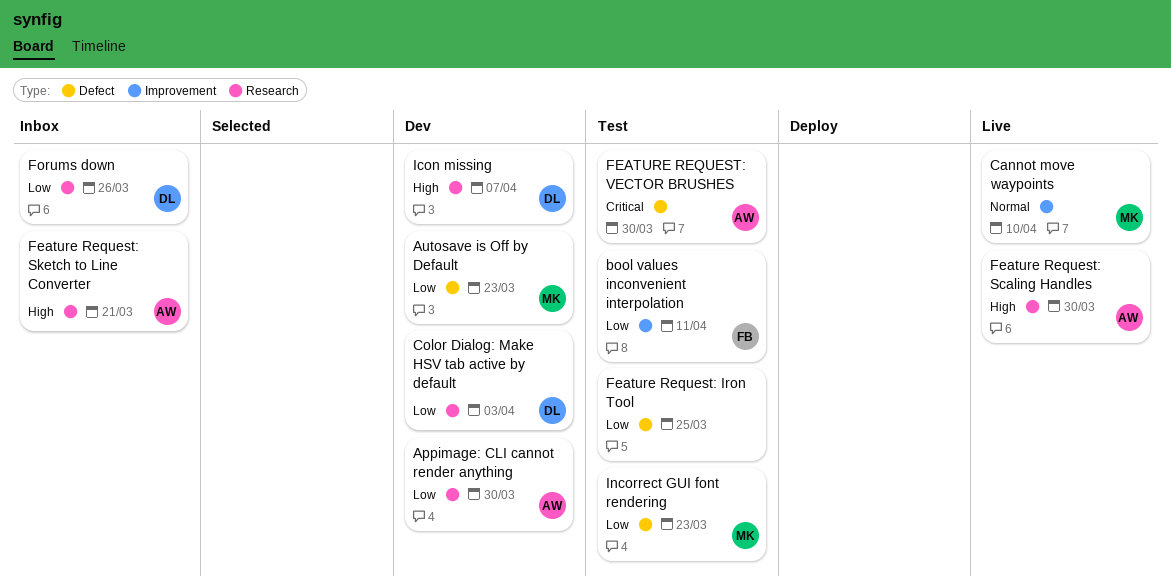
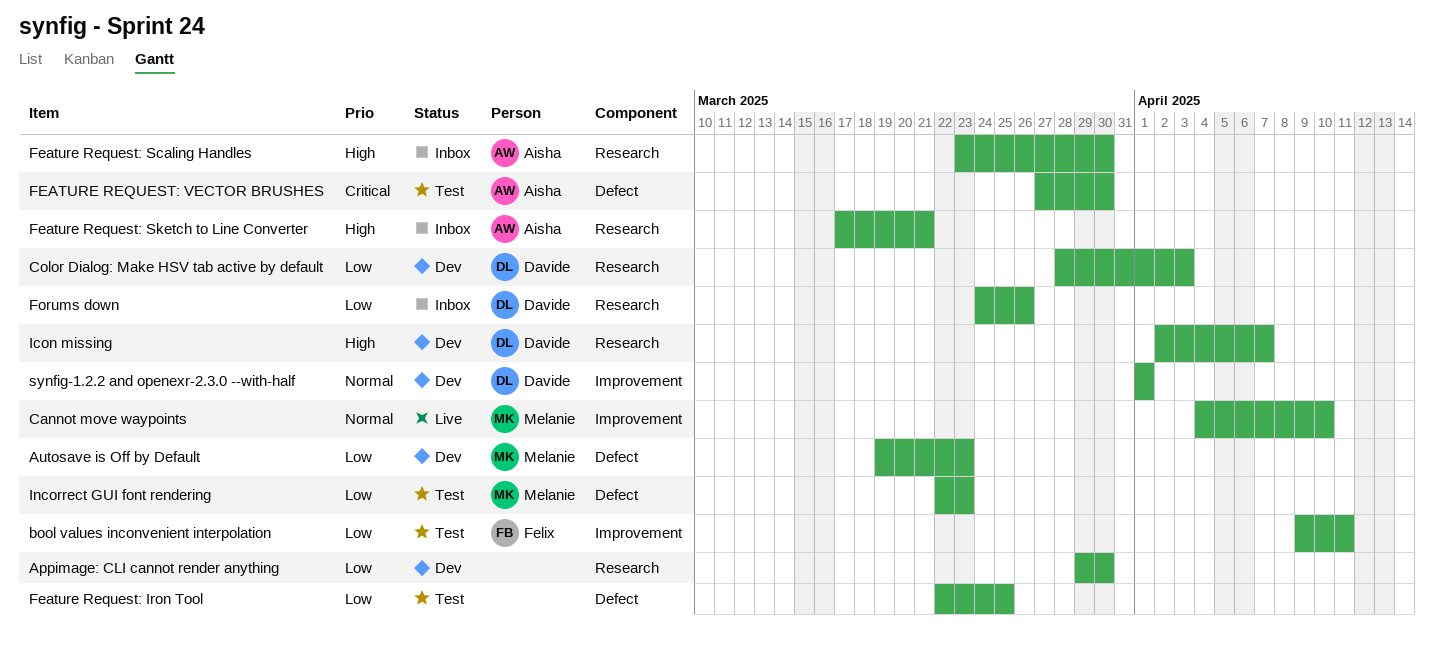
Appimage: CLI cannot render anything, owner: Aisha -> none
Feature Request: Scaling Handles, status: Live -> Inbox
synfig-1.2.2 and openexr-2.3.0 --with-half: none -> present

